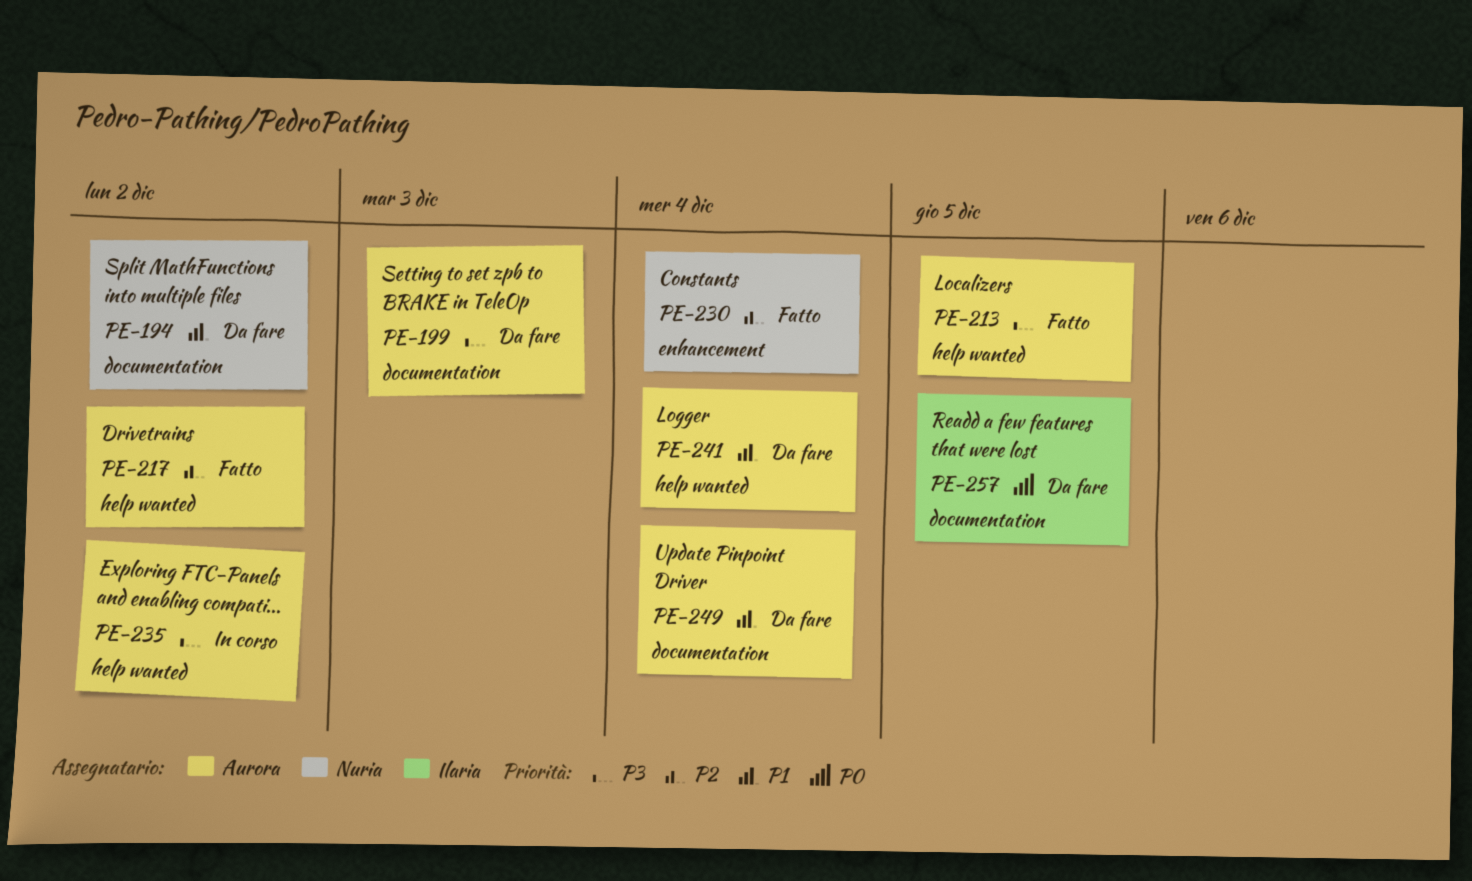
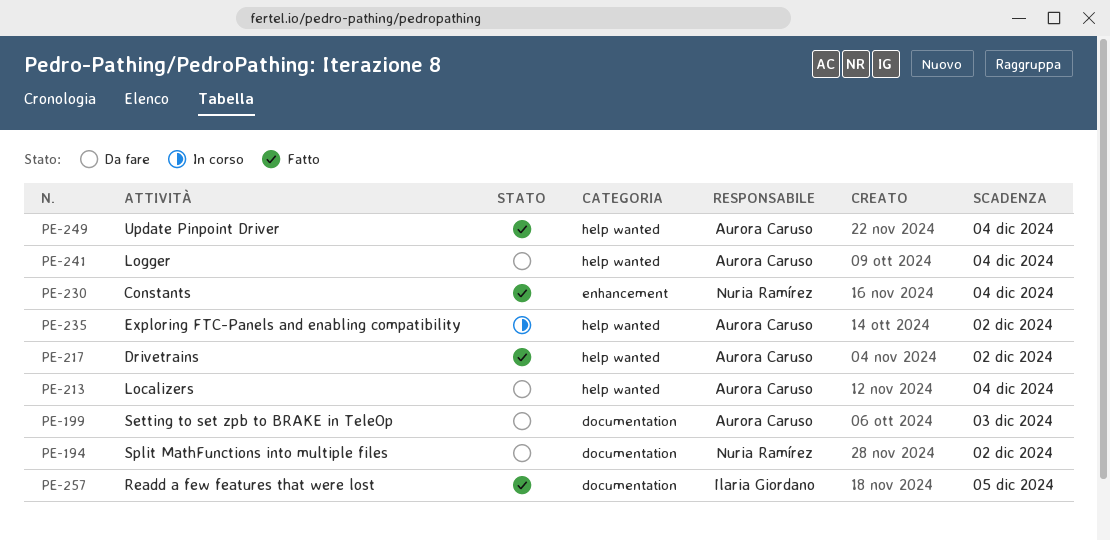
PE-213, status: Fatto -> Da fare
PE-213, due: Dec 5 -> Dec 4
PE-249, status: Da fare -> Fatto
PE-249, label: documentation -> help wanted
PE-257, status: Da fare -> Fatto

